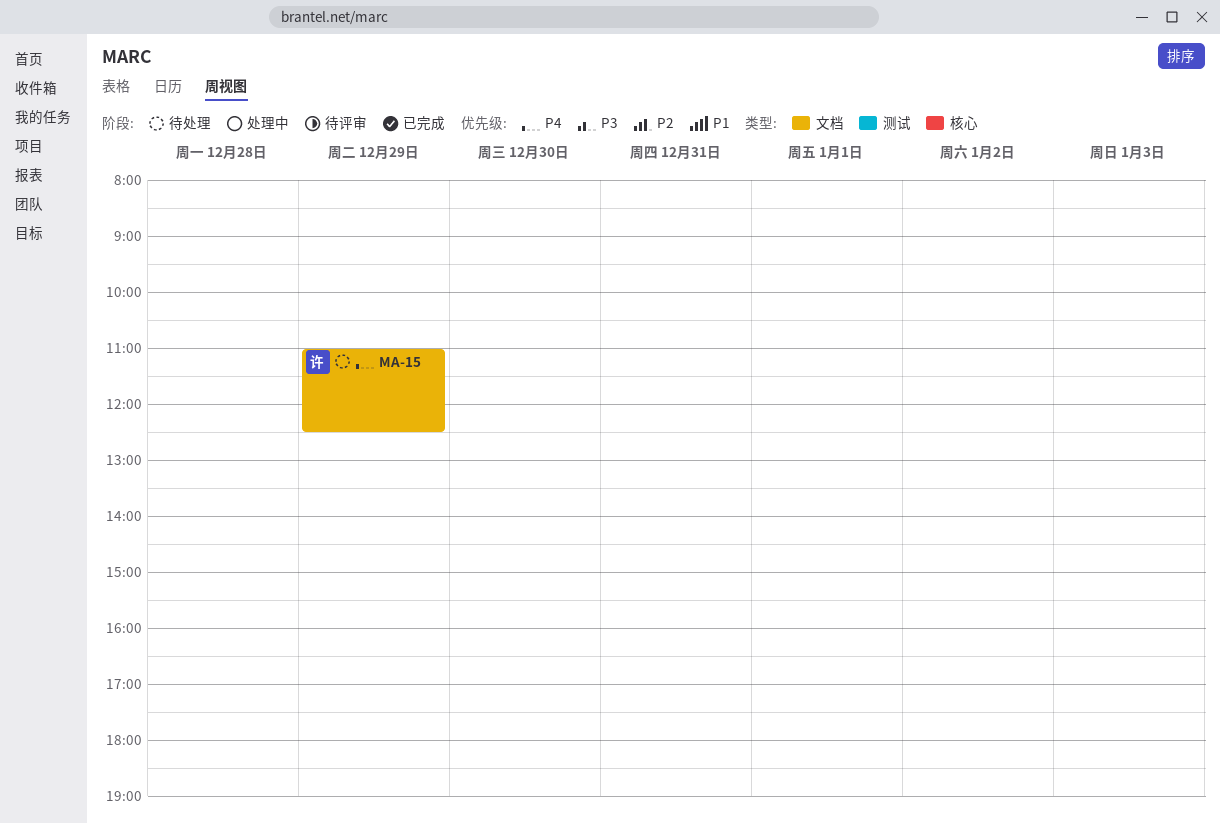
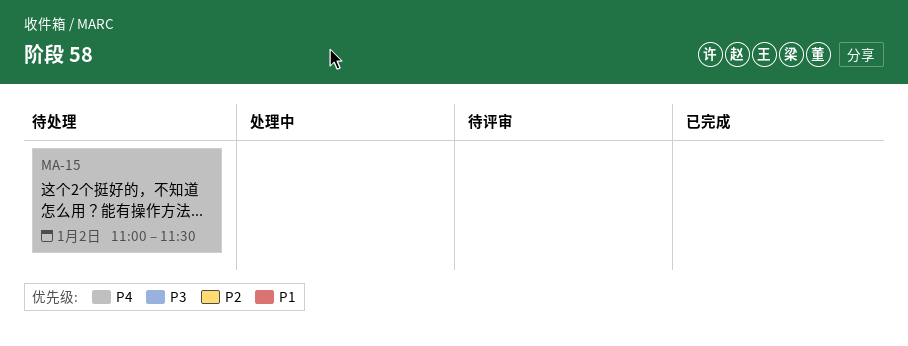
MA-15, day: Dec 29 -> Jan 2
MA-15, ends: 12:30 -> 11:30

